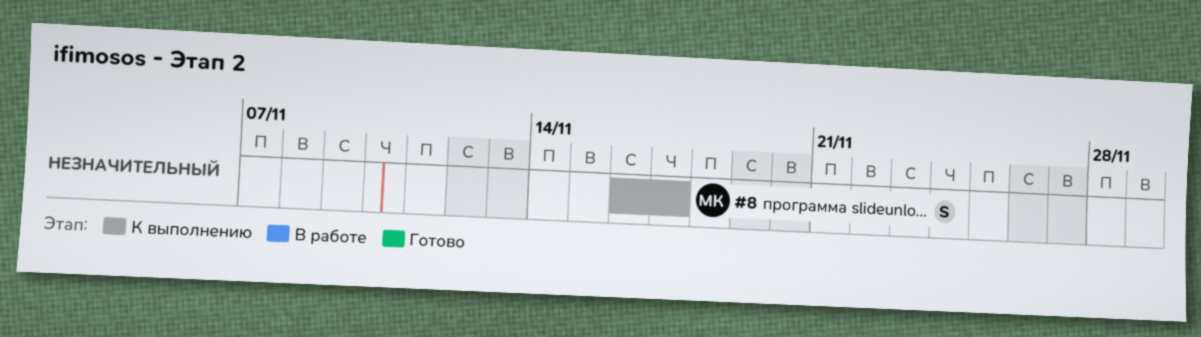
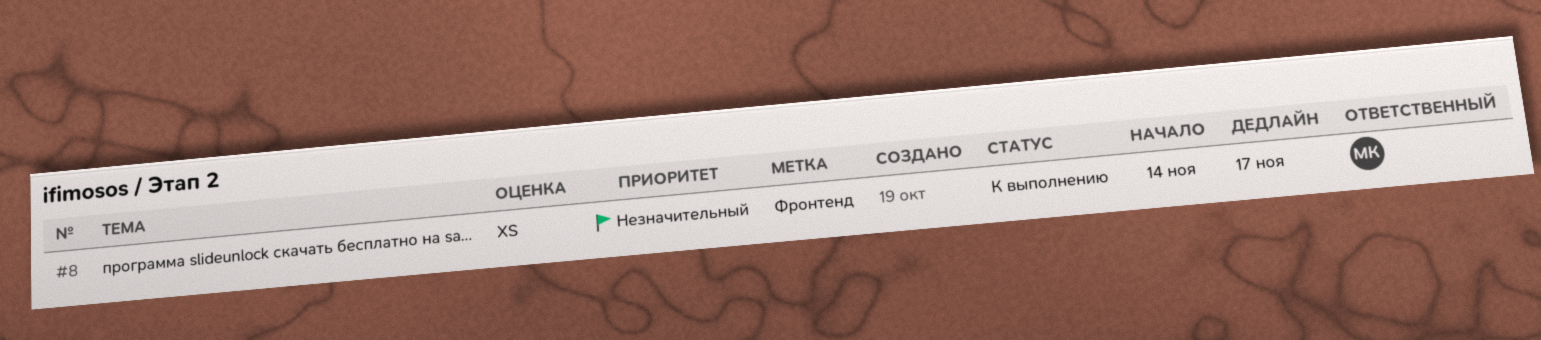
#8, estimate: S -> XS
#8, start: Nov 16 -> Nov 14

